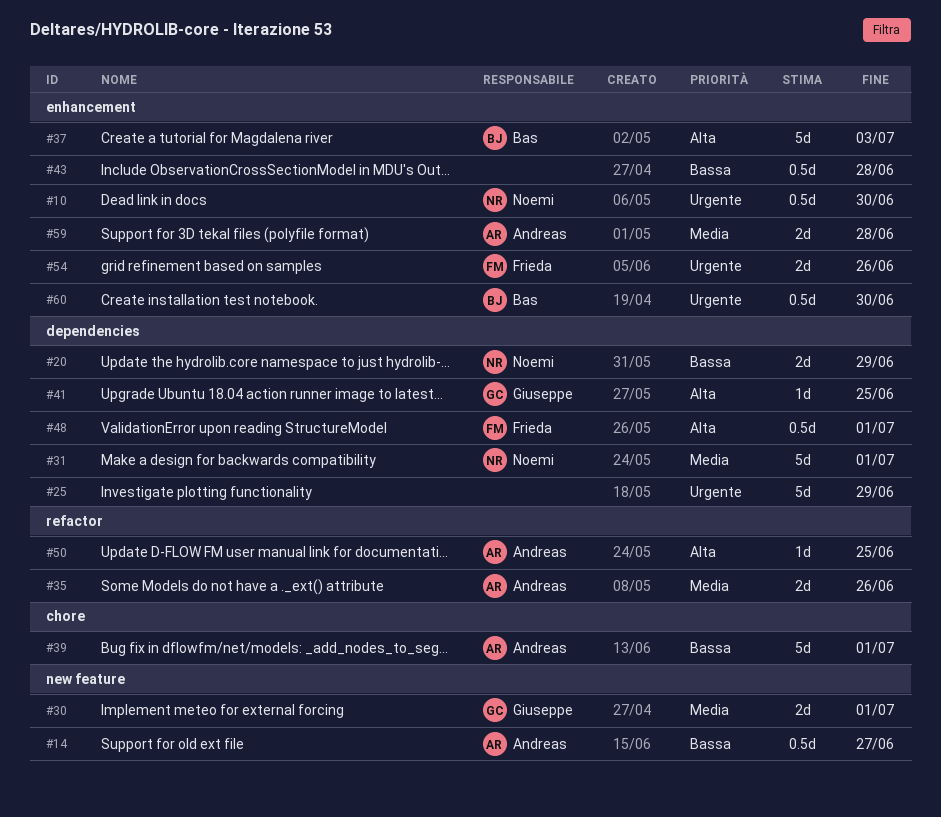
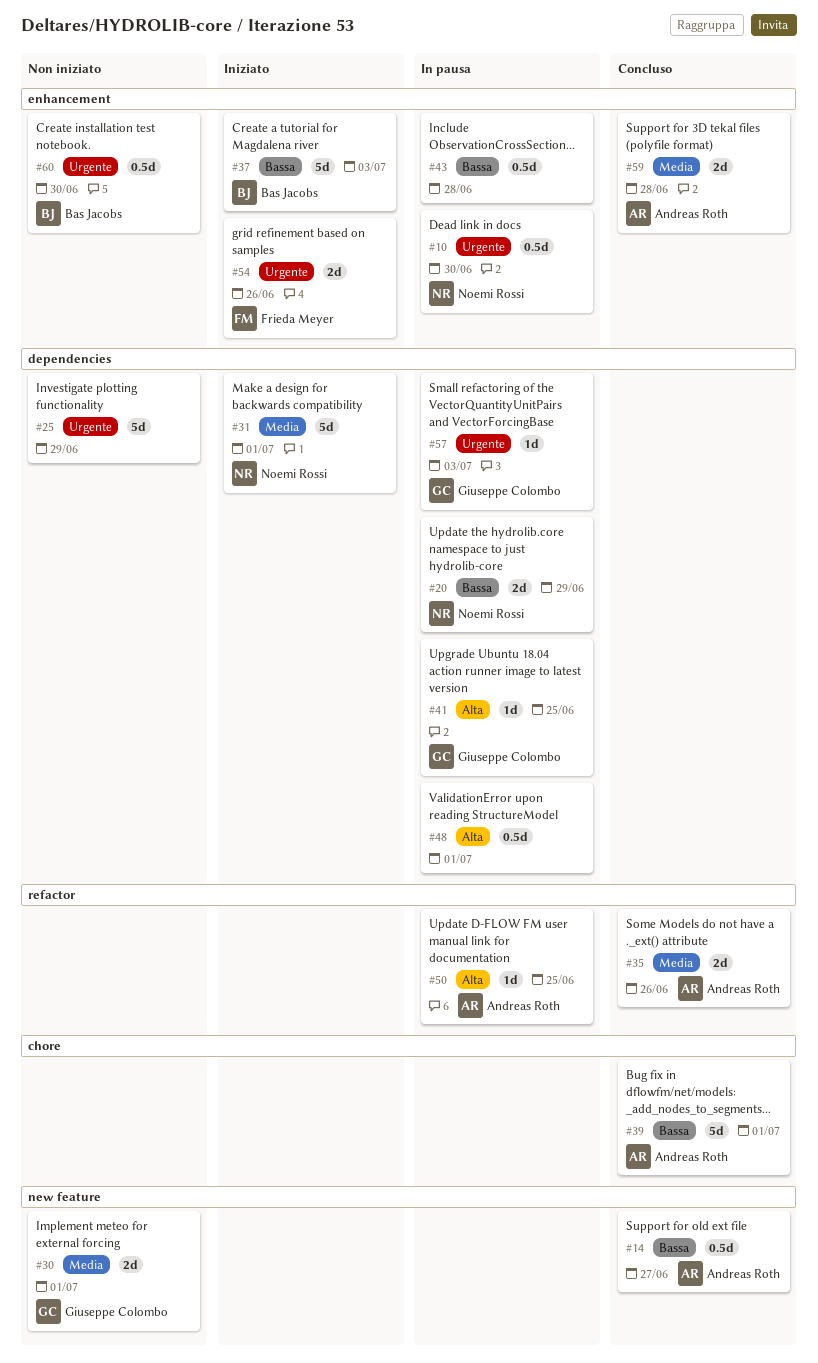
#37, priority: Alta -> Bassa
#48, owner: Frieda Meyer -> none
#57: none -> present

